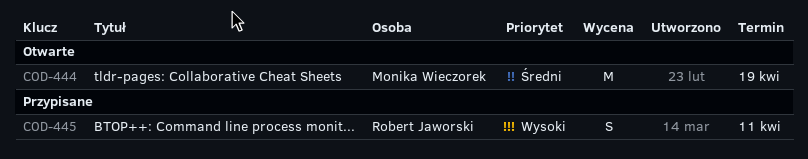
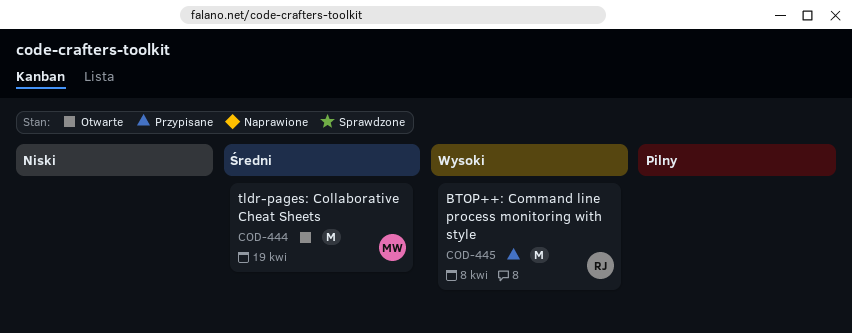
COD-445, estimate: S -> M
COD-445, due: Apr 11 -> Apr 8

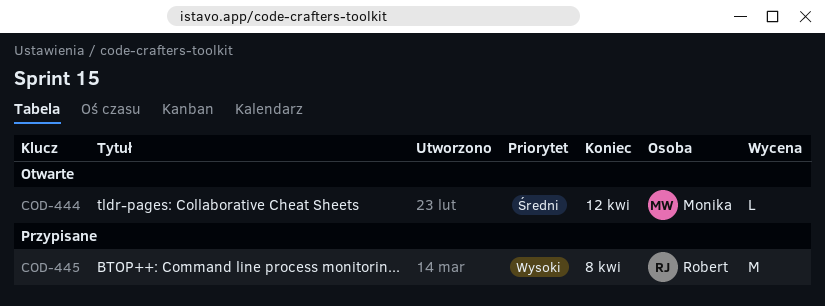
COD-444, estimate: M -> L
COD-444, due: Apr 19 -> Apr 12

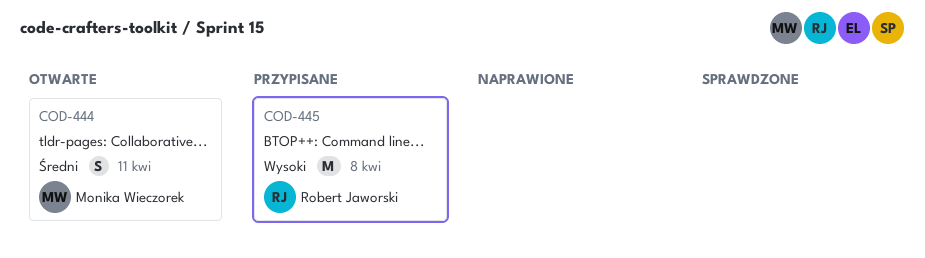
COD-444, estimate: L -> S
COD-444, due: Apr 12 -> Apr 11

